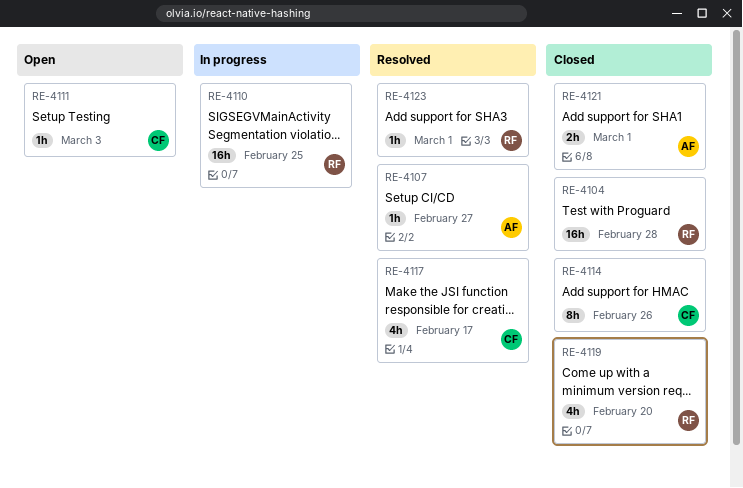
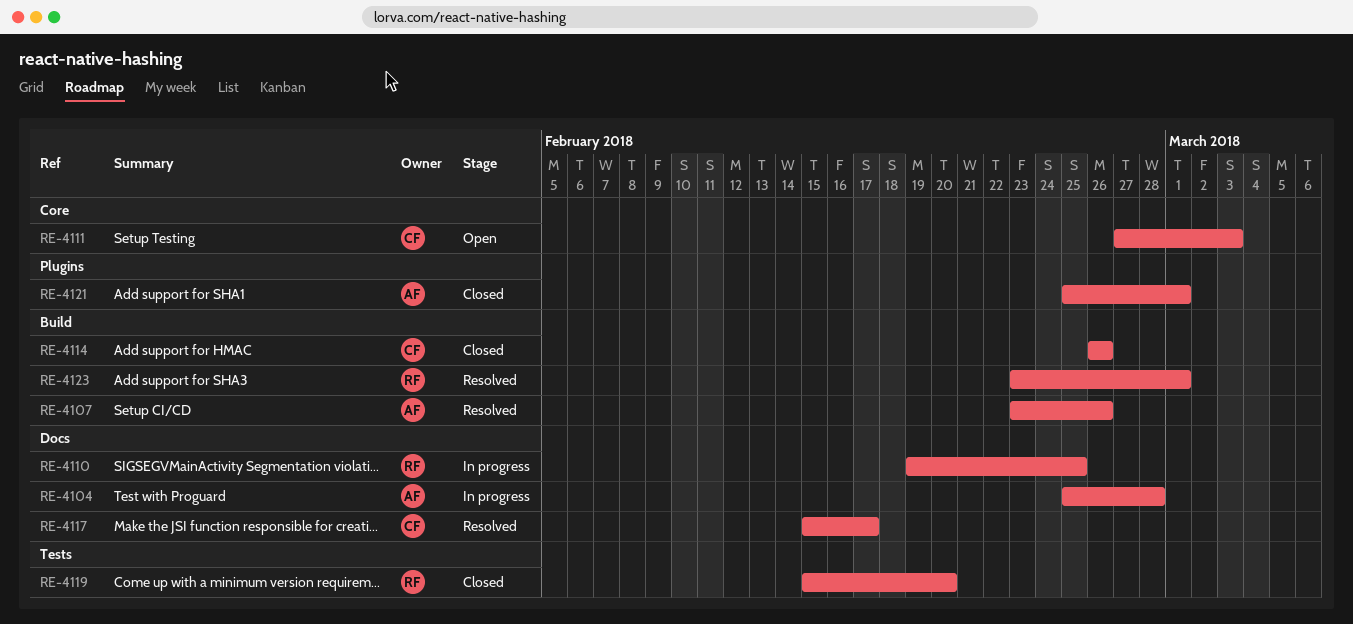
RE-4104, status: Closed -> In progress
RE-4104, owner: RF -> AF
RE-4107, due: Feb 27 -> Feb 26

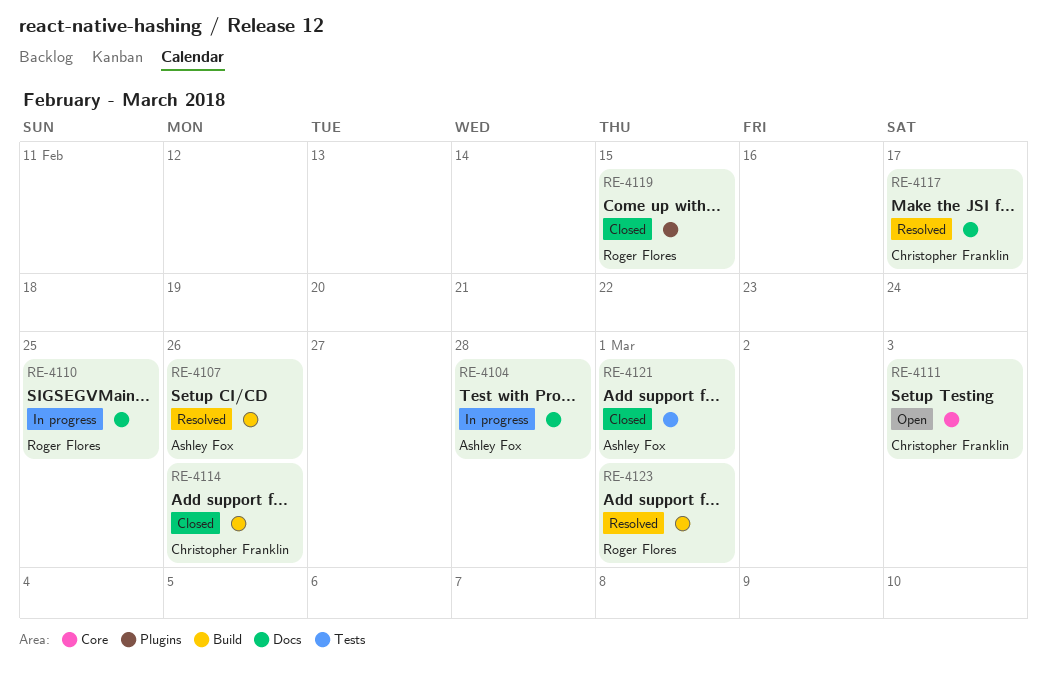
RE-4119, label: Tests -> Plugins
RE-4119, due: Feb 20 -> Feb 15
RE-4121, label: Plugins -> Tests

